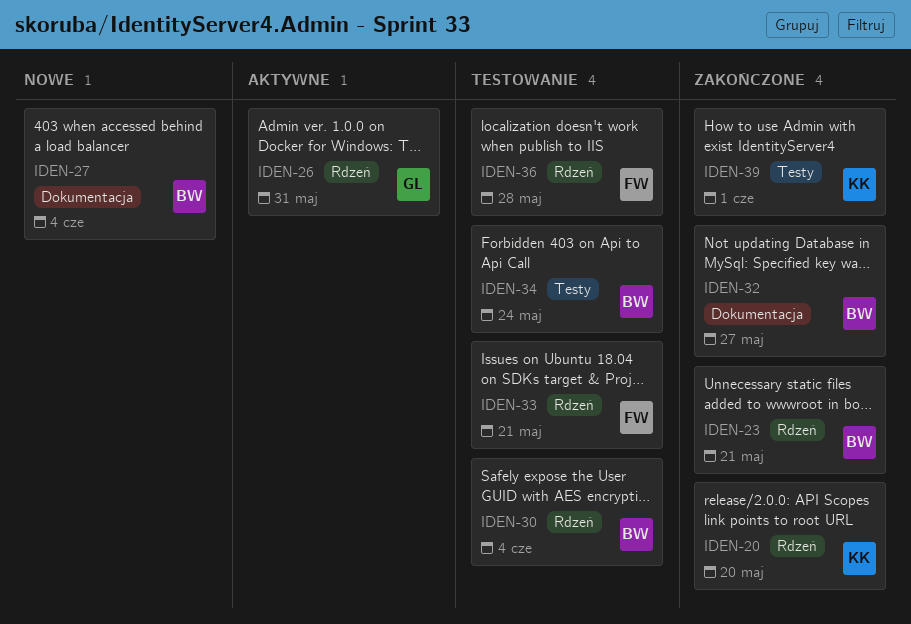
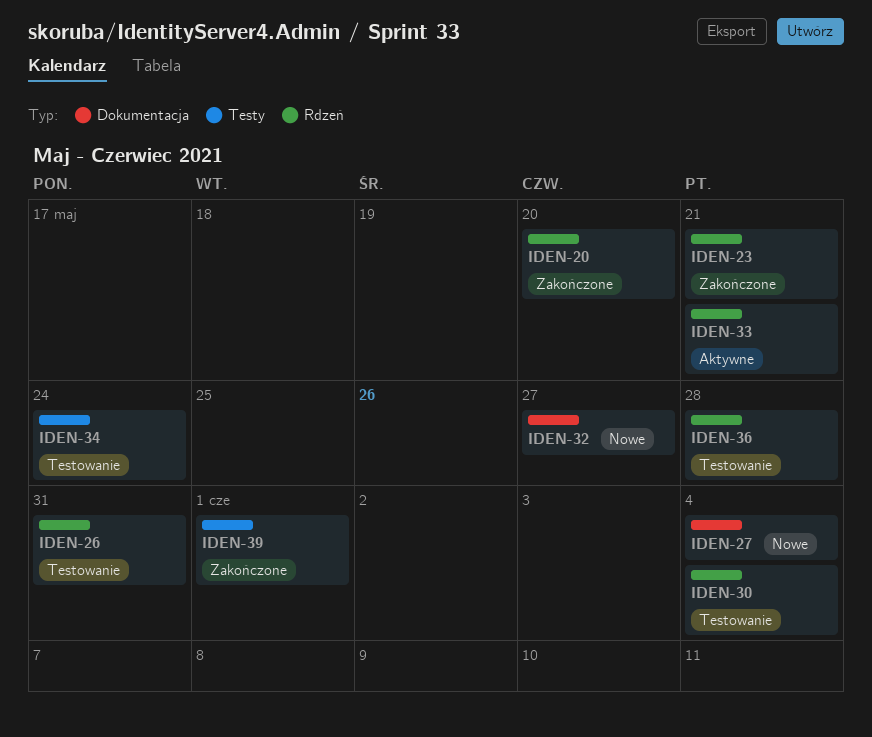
IDEN-26, status: Aktywne -> Testowanie
IDEN-32, status: Zakończone -> Nowe
IDEN-33, status: Testowanie -> Aktywne

